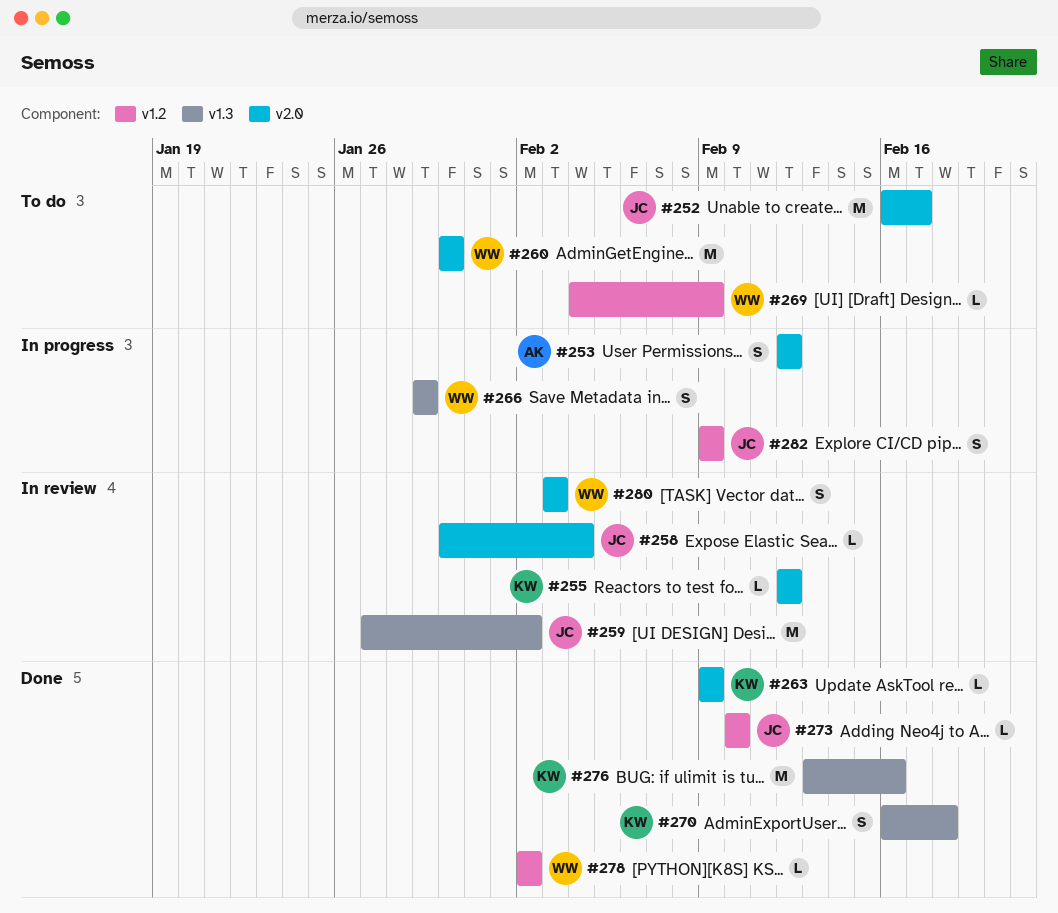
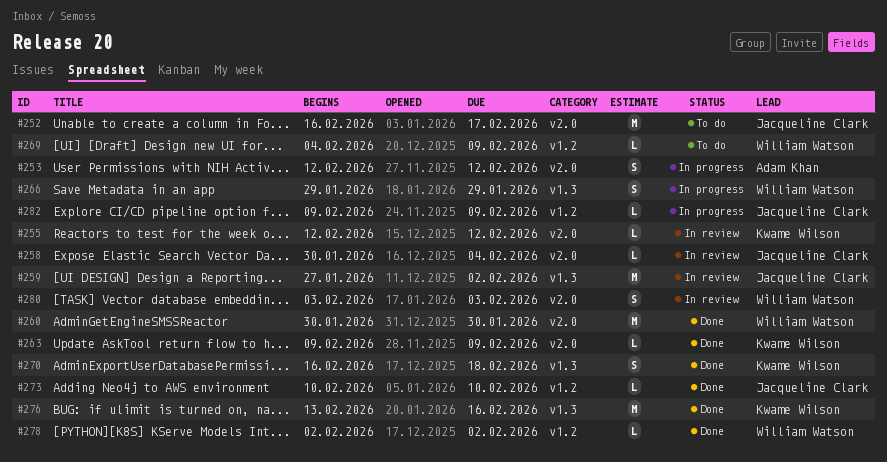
#260, status: To do -> Done
#282, estimate: S -> L

